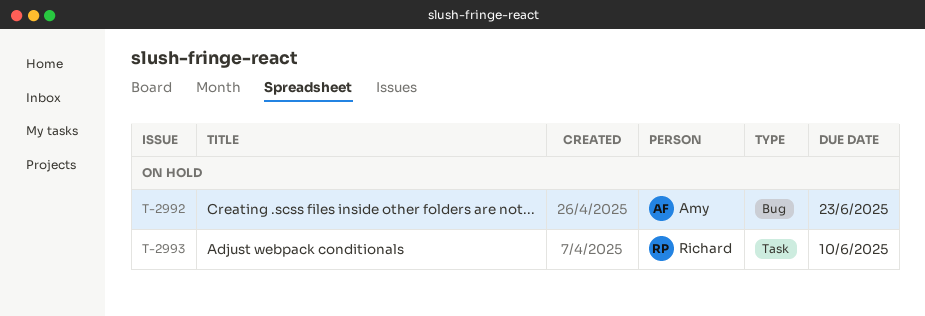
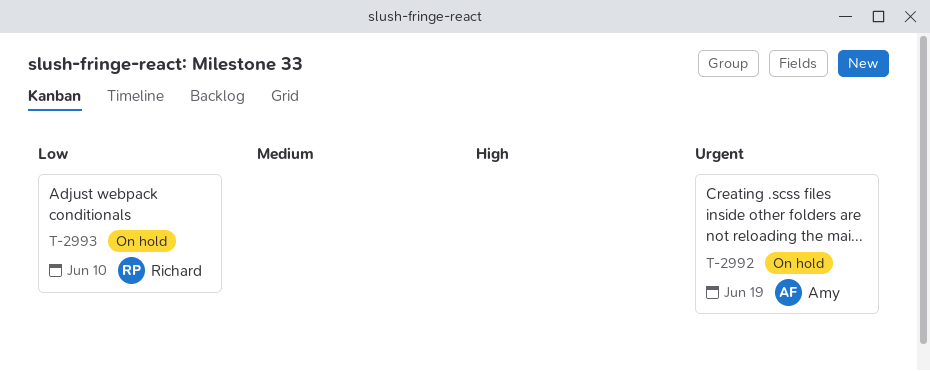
T-2992, due: Jun 23 -> Jun 19

